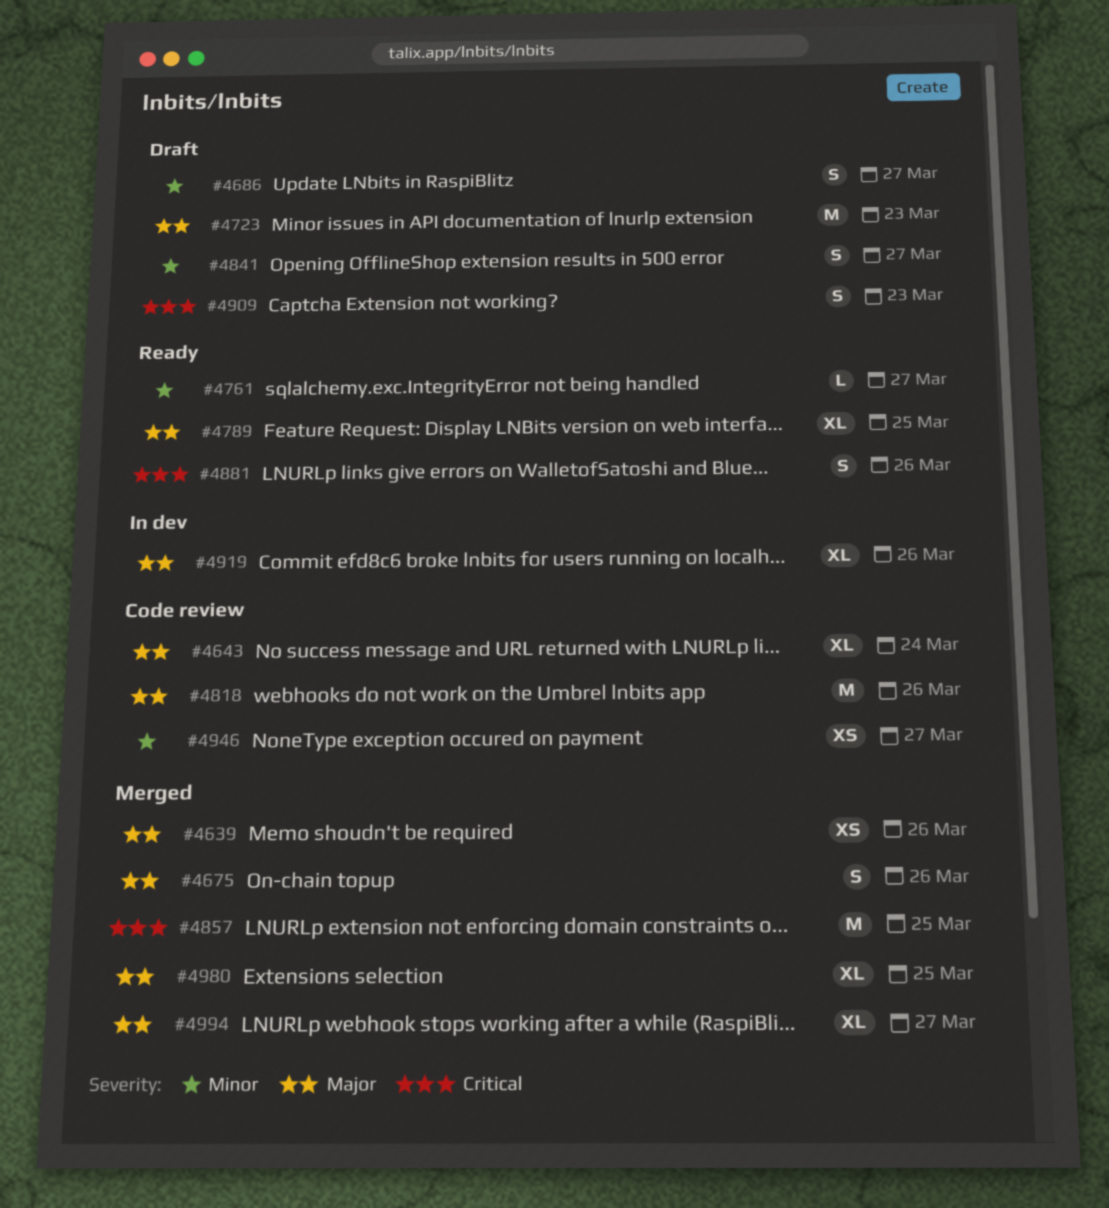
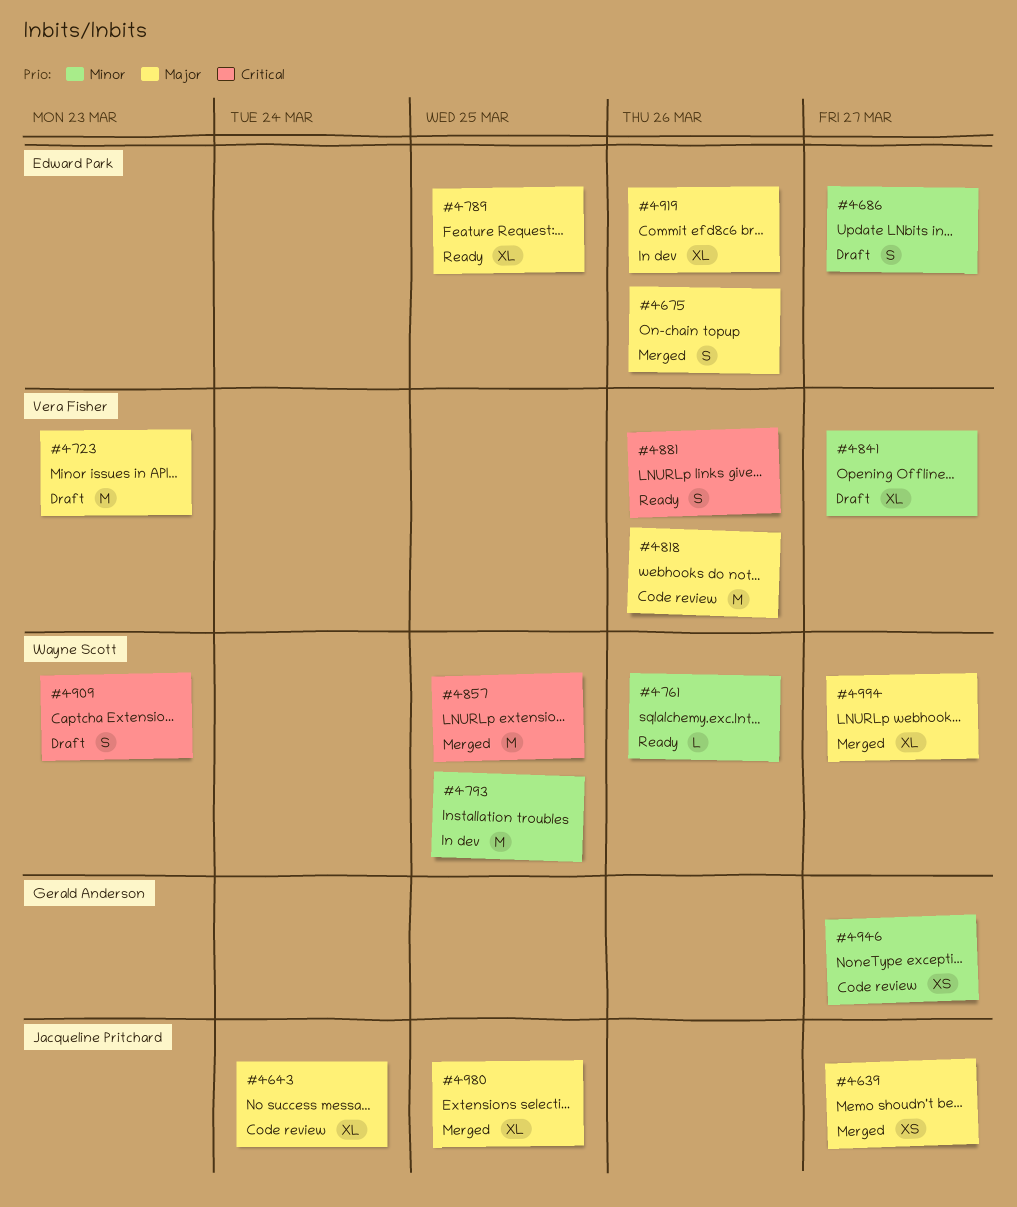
#4639, due: Mar 26 -> Mar 27
#4761, due: Mar 27 -> Mar 26
#4793: none -> present
#4841, estimate: S -> XL

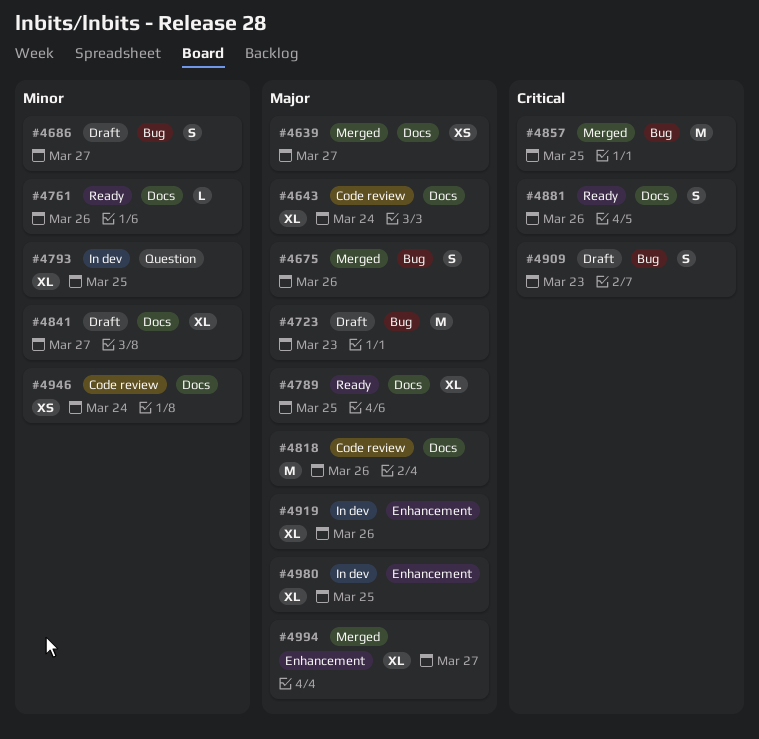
#4793, estimate: M -> XL
#4946, due: Mar 27 -> Mar 24
#4980, status: Merged -> In dev

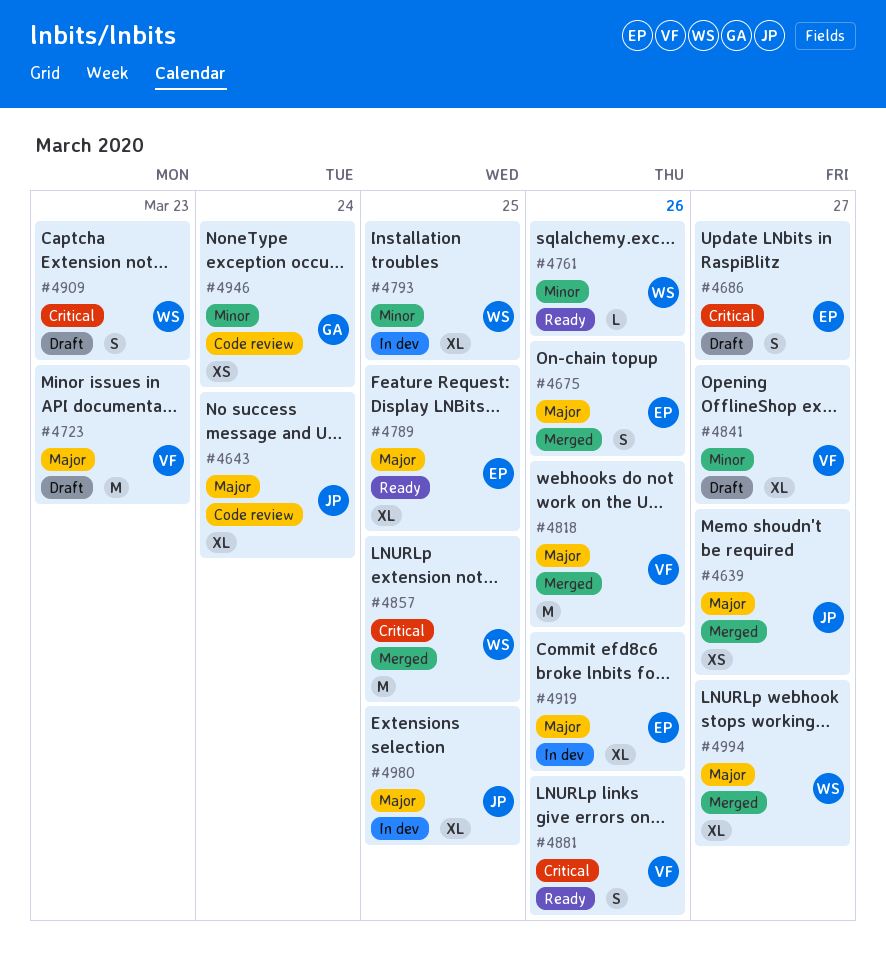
#4686, priority: Minor -> Critical
#4818, status: Code review -> Merged

